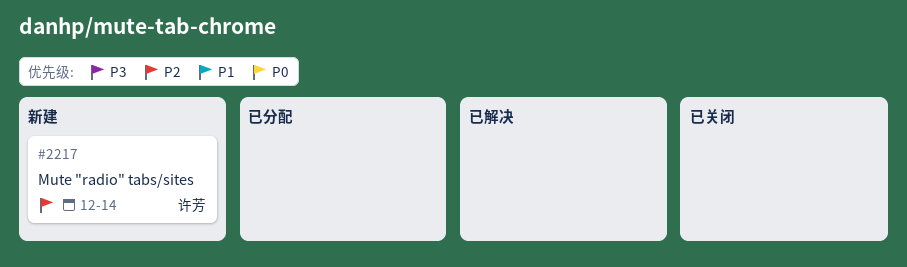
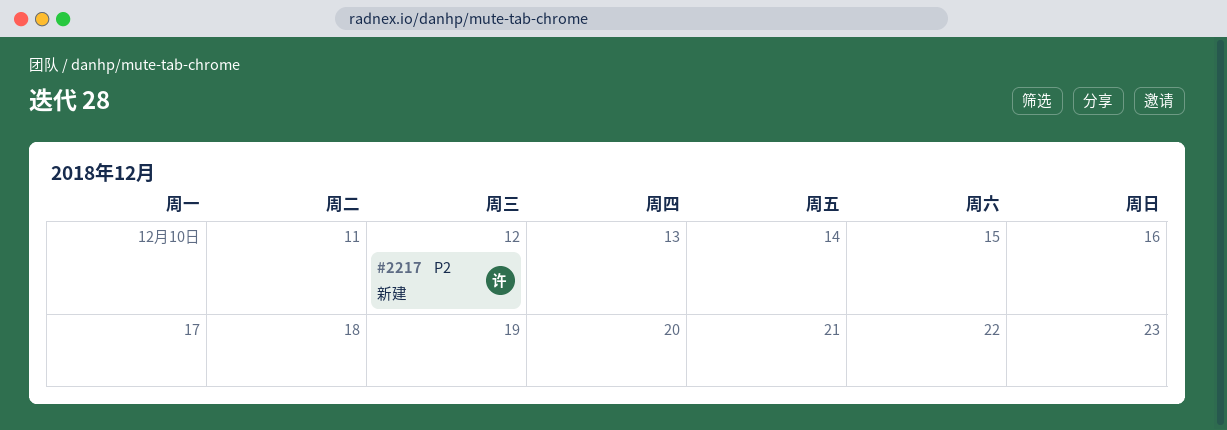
#2217, due: Dec 14 -> Dec 12

